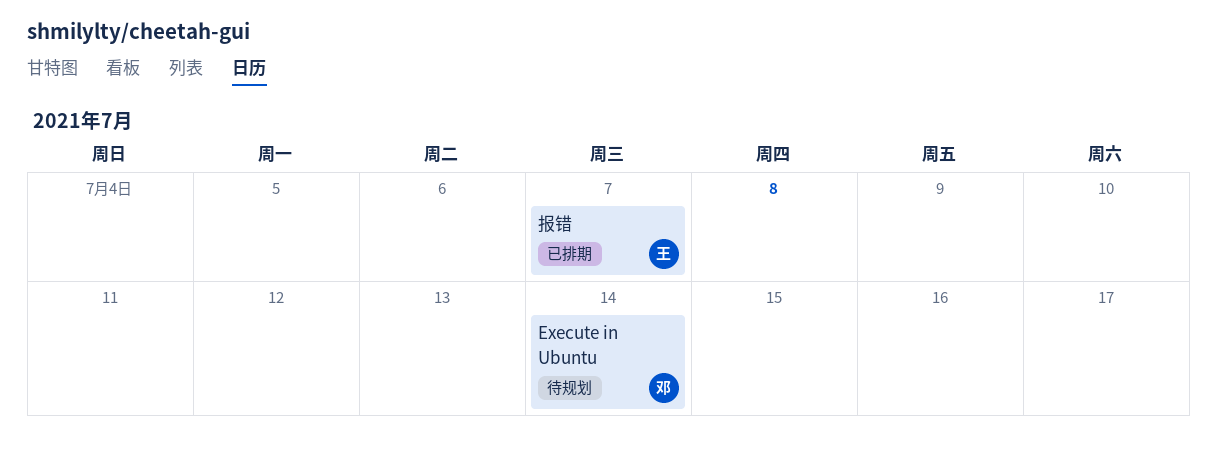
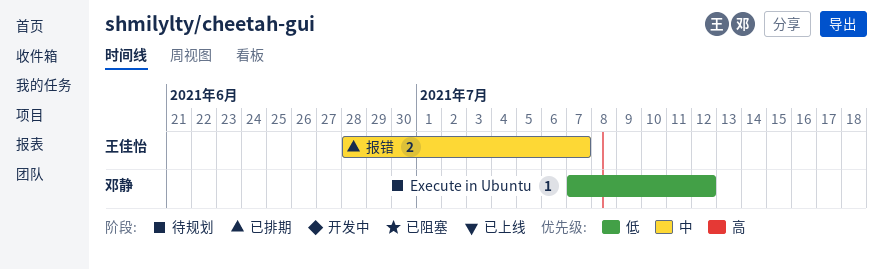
Execute in Ubuntu, due: Jul 14 -> Jul 12

